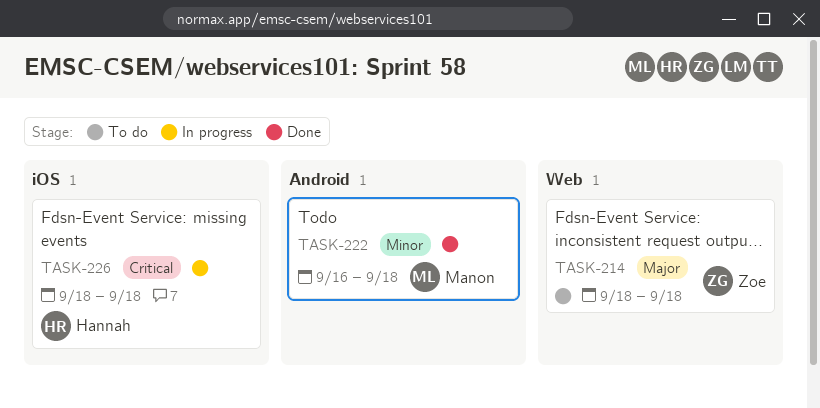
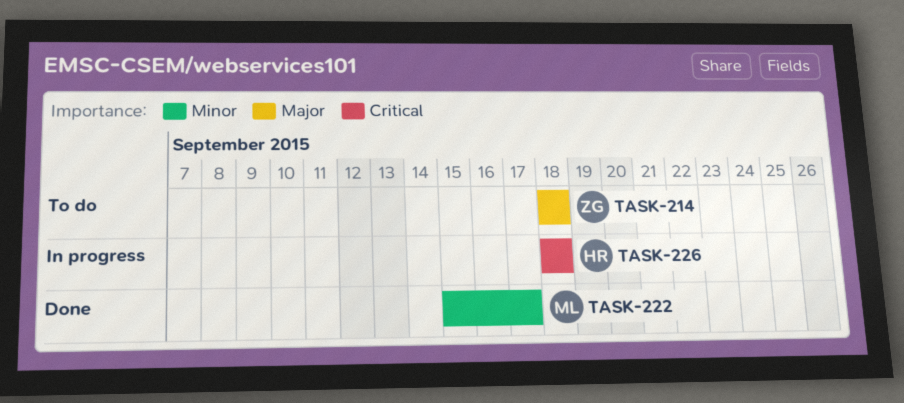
TASK-222, start: Sep 16 -> Sep 15
TASK-222, due: Sep 18 -> Sep 17

